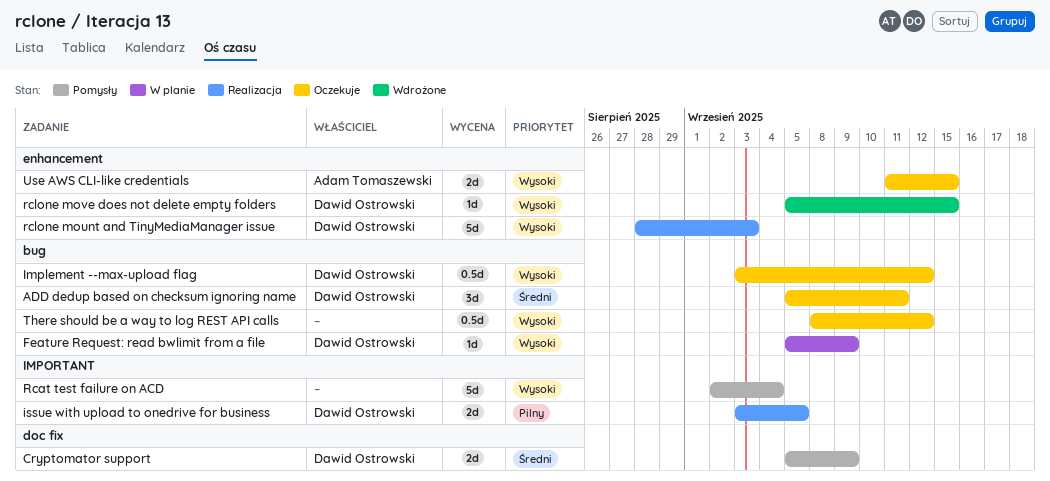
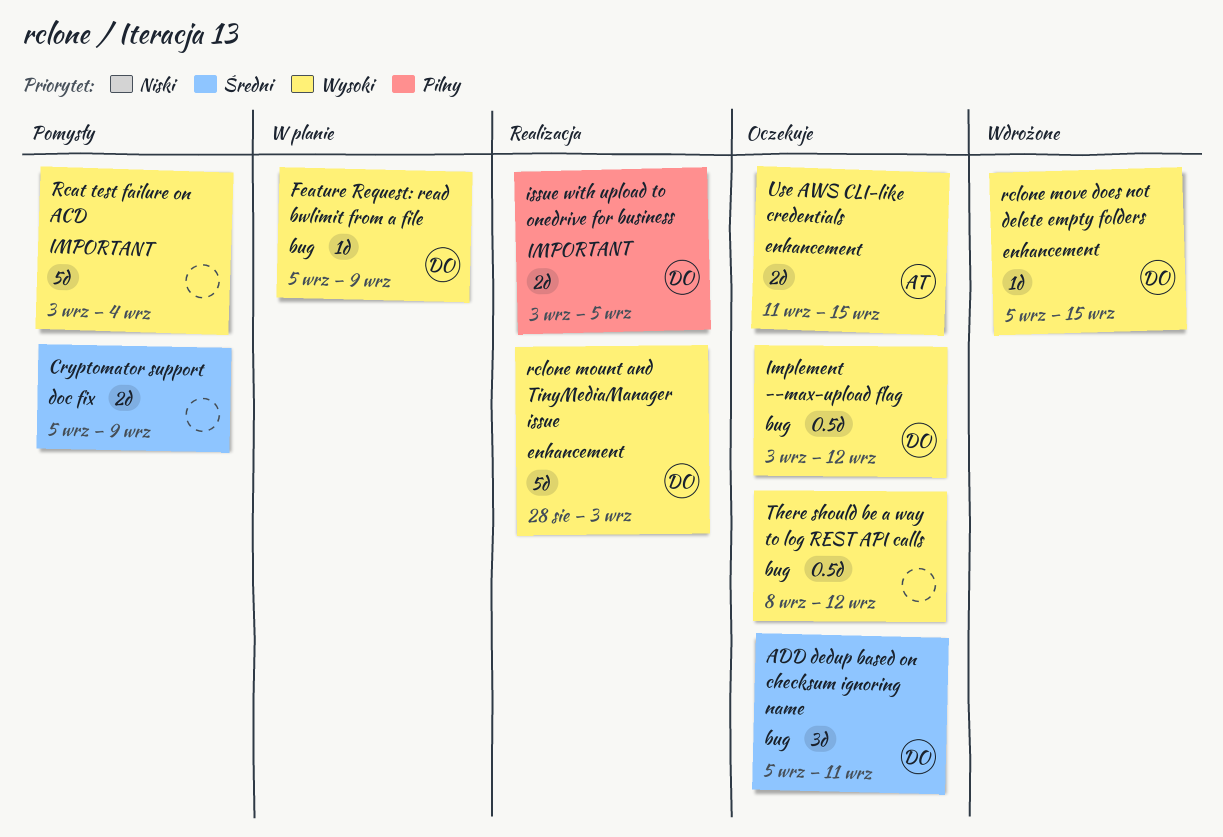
Cryptomator support, owner: Dawid Ostrowski -> none
Rcat test failure on ACD, start: Sep 2 -> Sep 3

